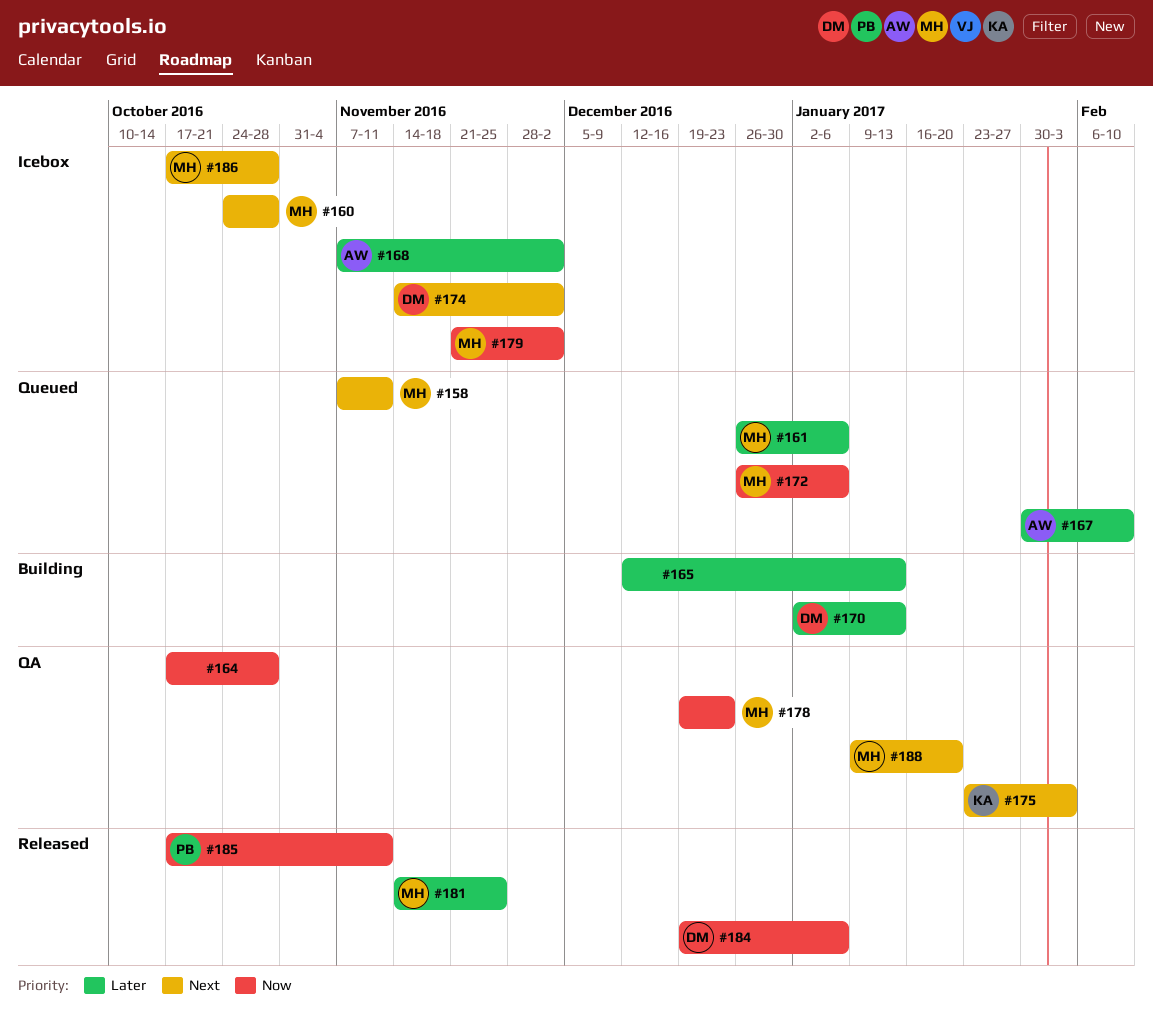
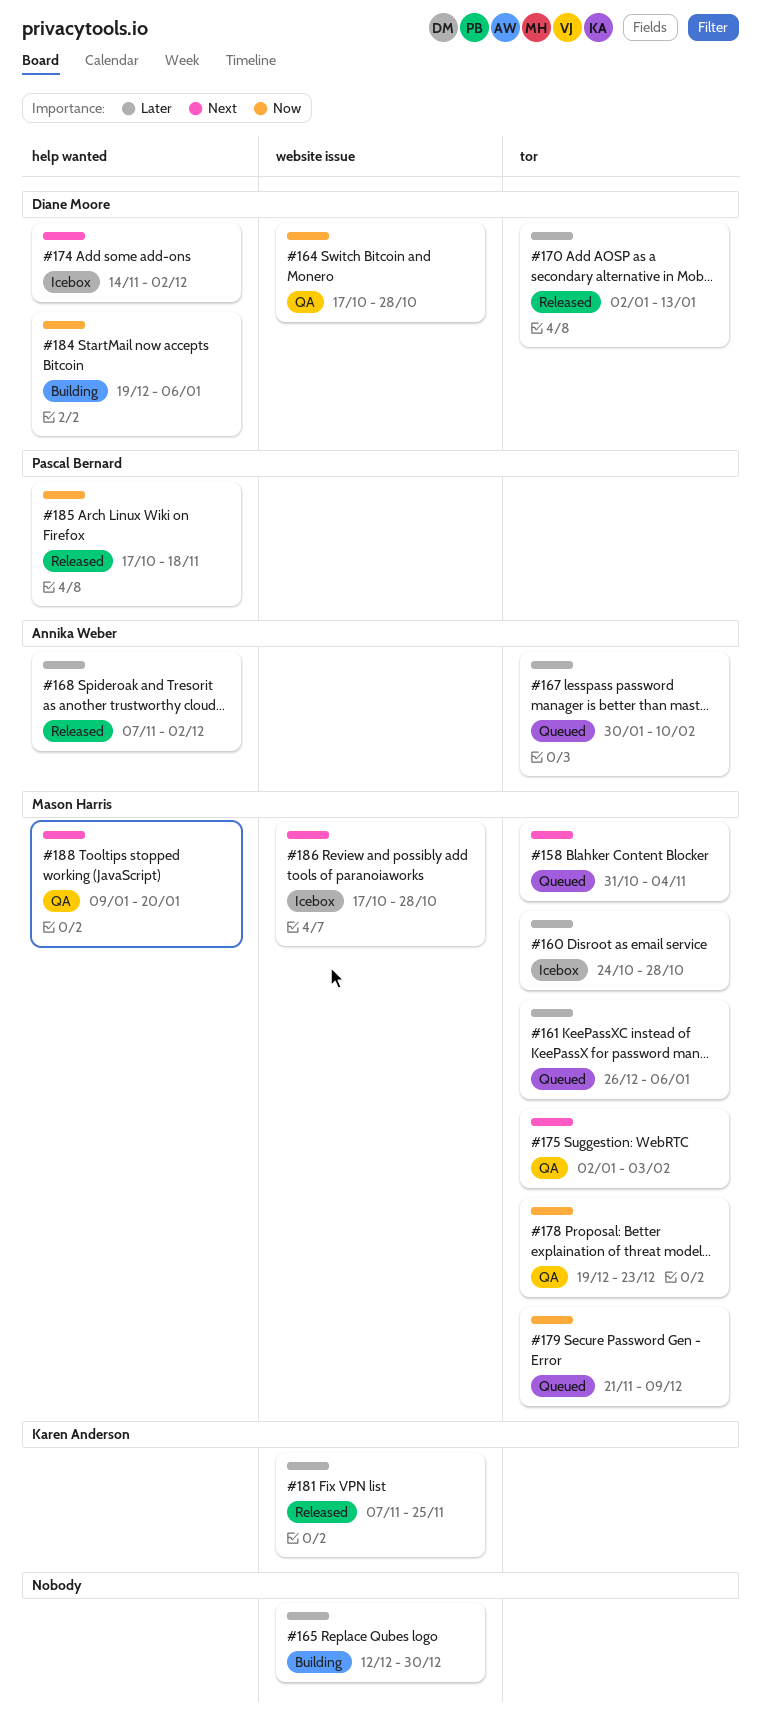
#158, start: Nov 7 -> Oct 31
#158, due: Nov 11 -> Nov 4
#160, priority: Next -> Later
#164, owner: none -> Diane Moore
#165, due: Jan 13 -> Dec 30
#168, status: Icebox -> Released
#170, status: Building -> Released
#172: present -> none
#175, owner: Karen Anderson -> Mason Harris
#175, start: Jan 23 -> Jan 2
#179, status: Icebox -> Queued
#179, due: Dec 2 -> Dec 9
#181, owner: Mason Harris -> Karen Anderson
#181, start: Nov 14 -> Nov 7
#184, status: Released -> Building
#185, due: Nov 11 -> Nov 18

